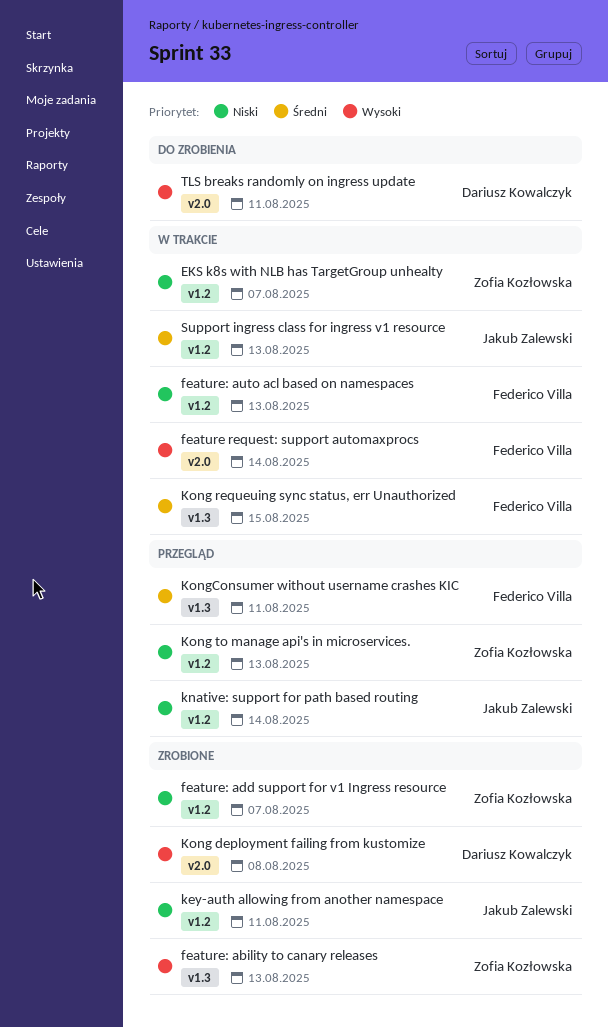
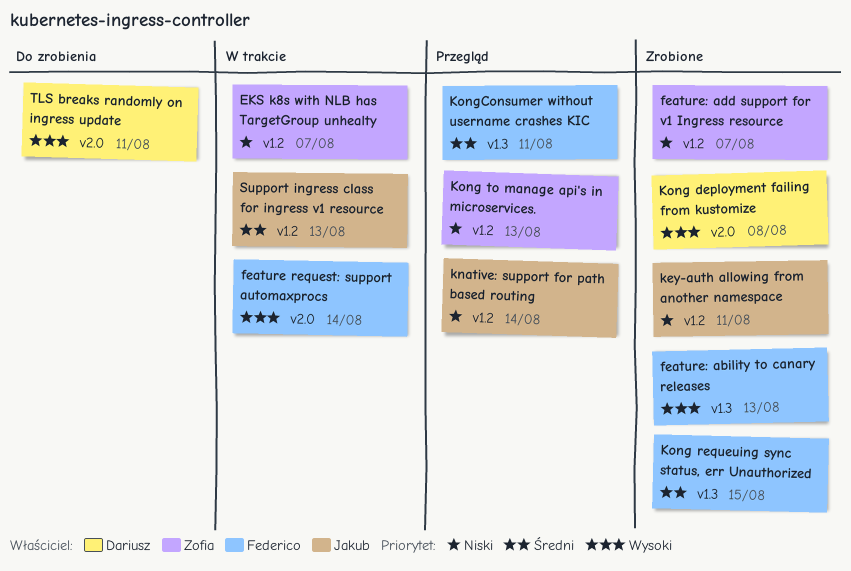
feature: ability to canary releases, owner: Zofia Kozłowska -> Federico Villa
feature: auto acl based on namespaces: present -> none
Kong requeuing sync status, err Unauthorized, status: W trakcie -> Zrobione

